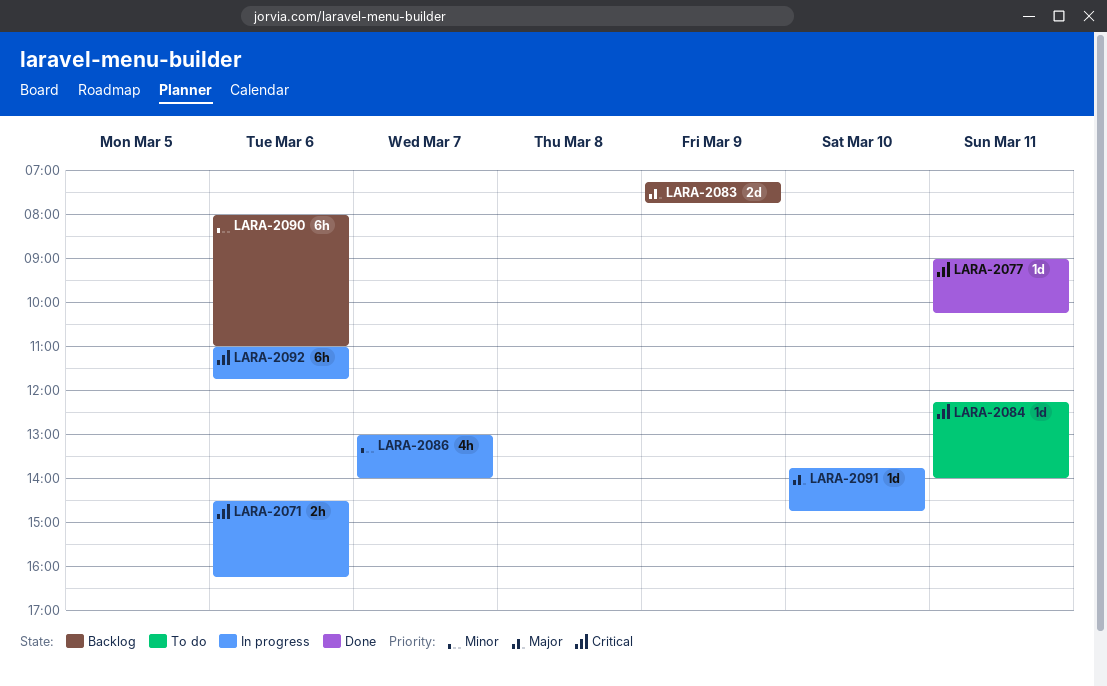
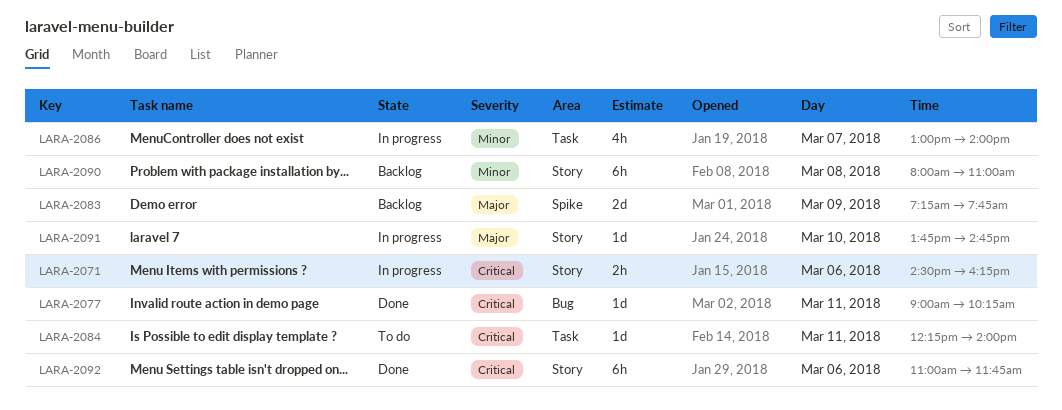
LARA-2090, day: Mar 6 -> Mar 8
LARA-2092, status: In progress -> Done

